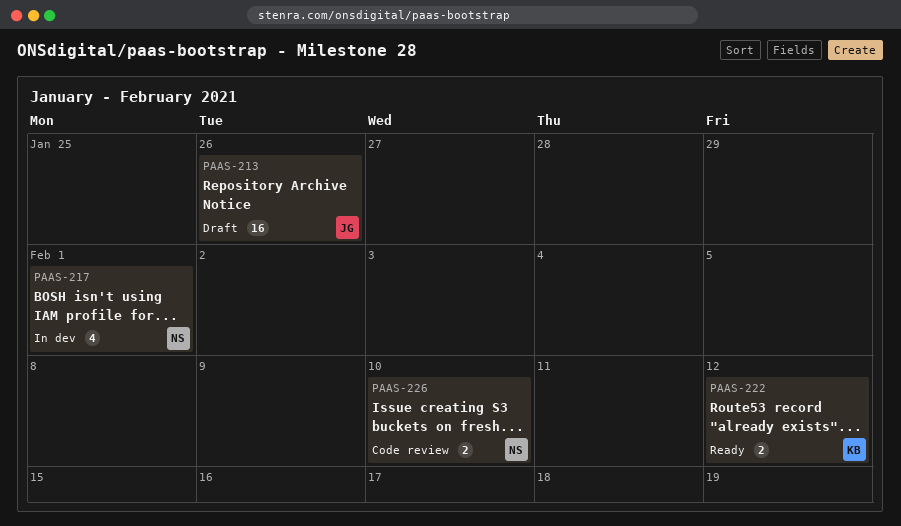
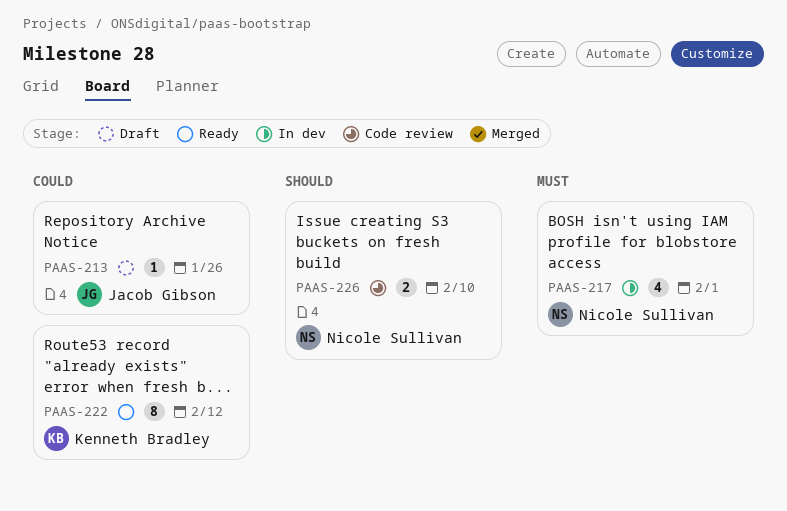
PAAS-213, estimate: 16 -> 1
PAAS-222, estimate: 2 -> 8

